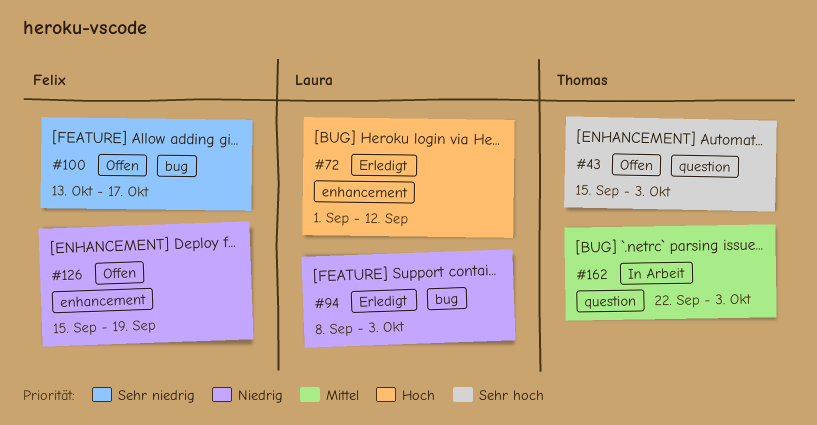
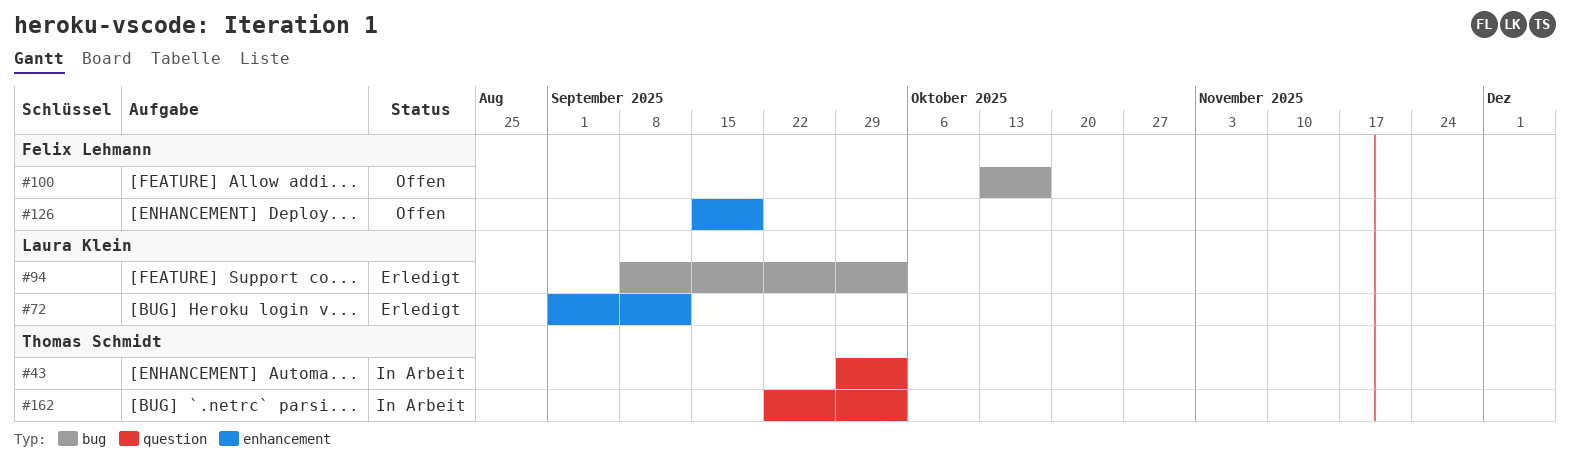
#43, status: Offen -> In Arbeit
#43, start: Sep 15 -> Sep 29

